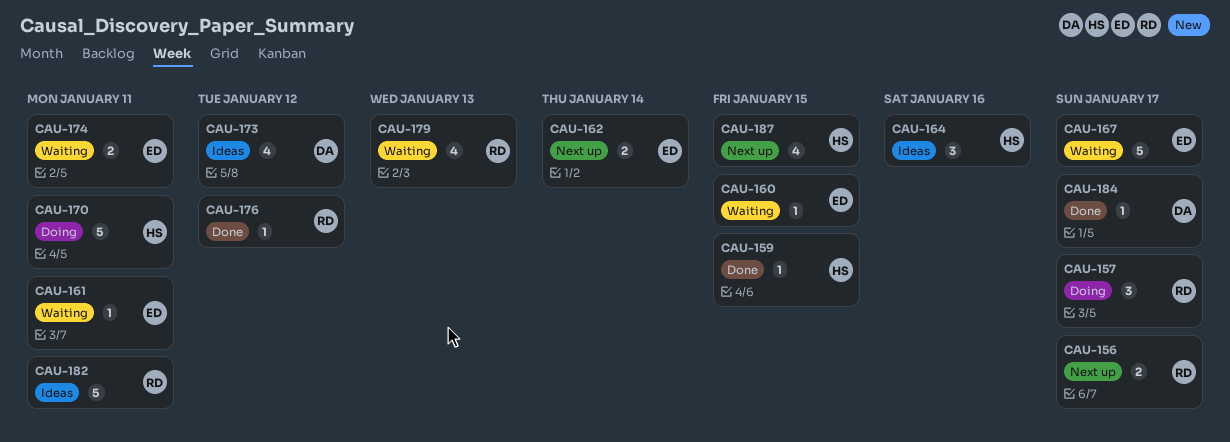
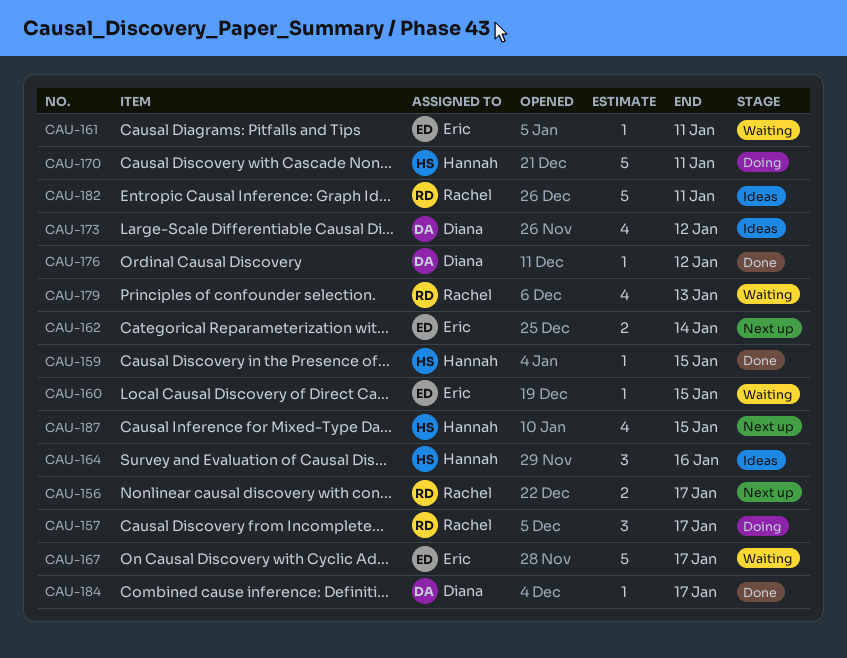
CAU-174: present -> none
CAU-176, owner: Rachel -> Diana

